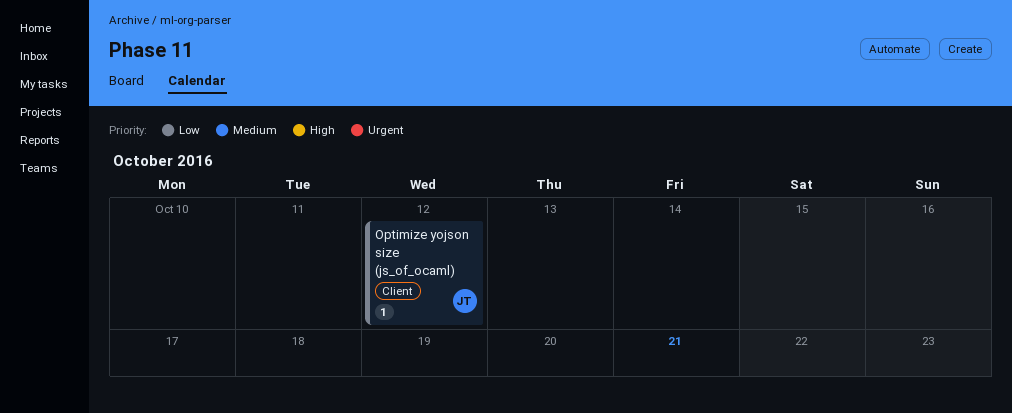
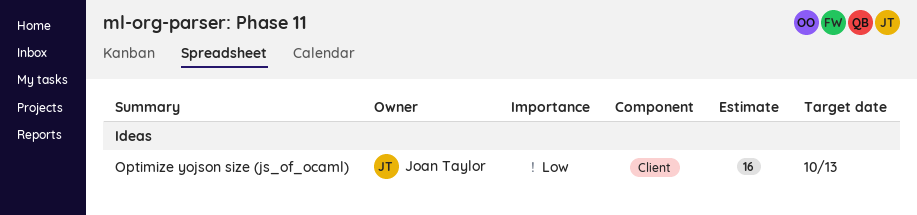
Optimize yojson size (js_of_ocaml), estimate: 1 -> 16
Optimize yojson size (js_of_ocaml), due: Oct 12 -> Oct 13

